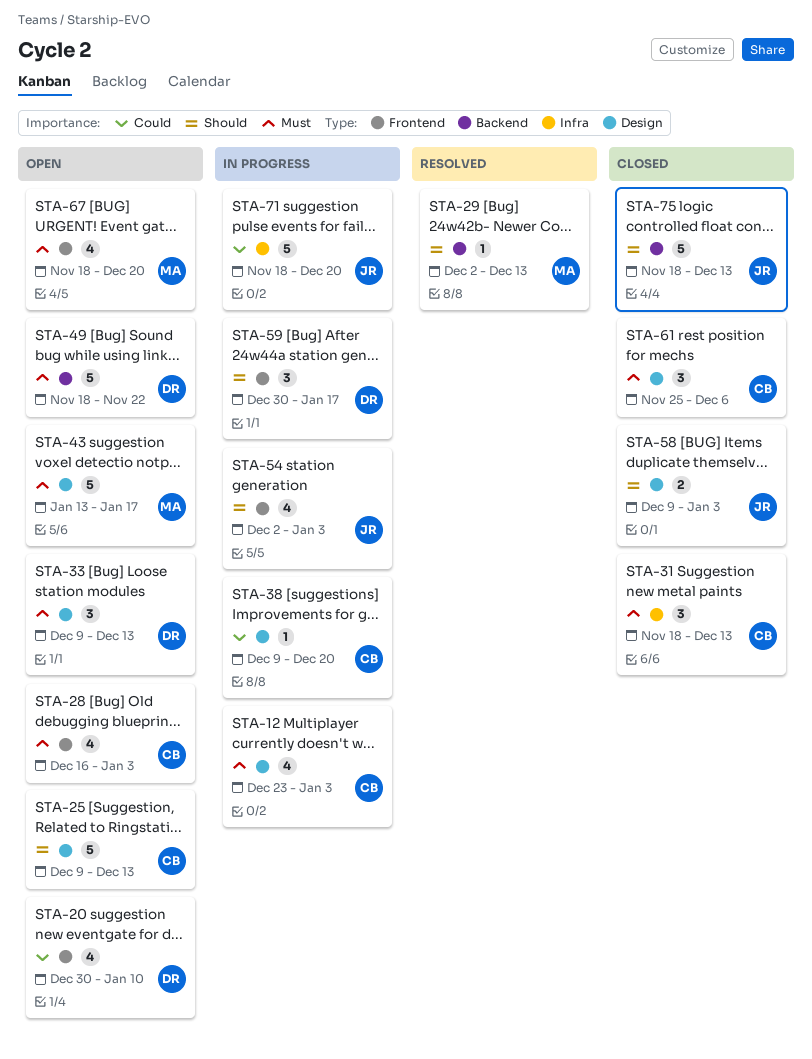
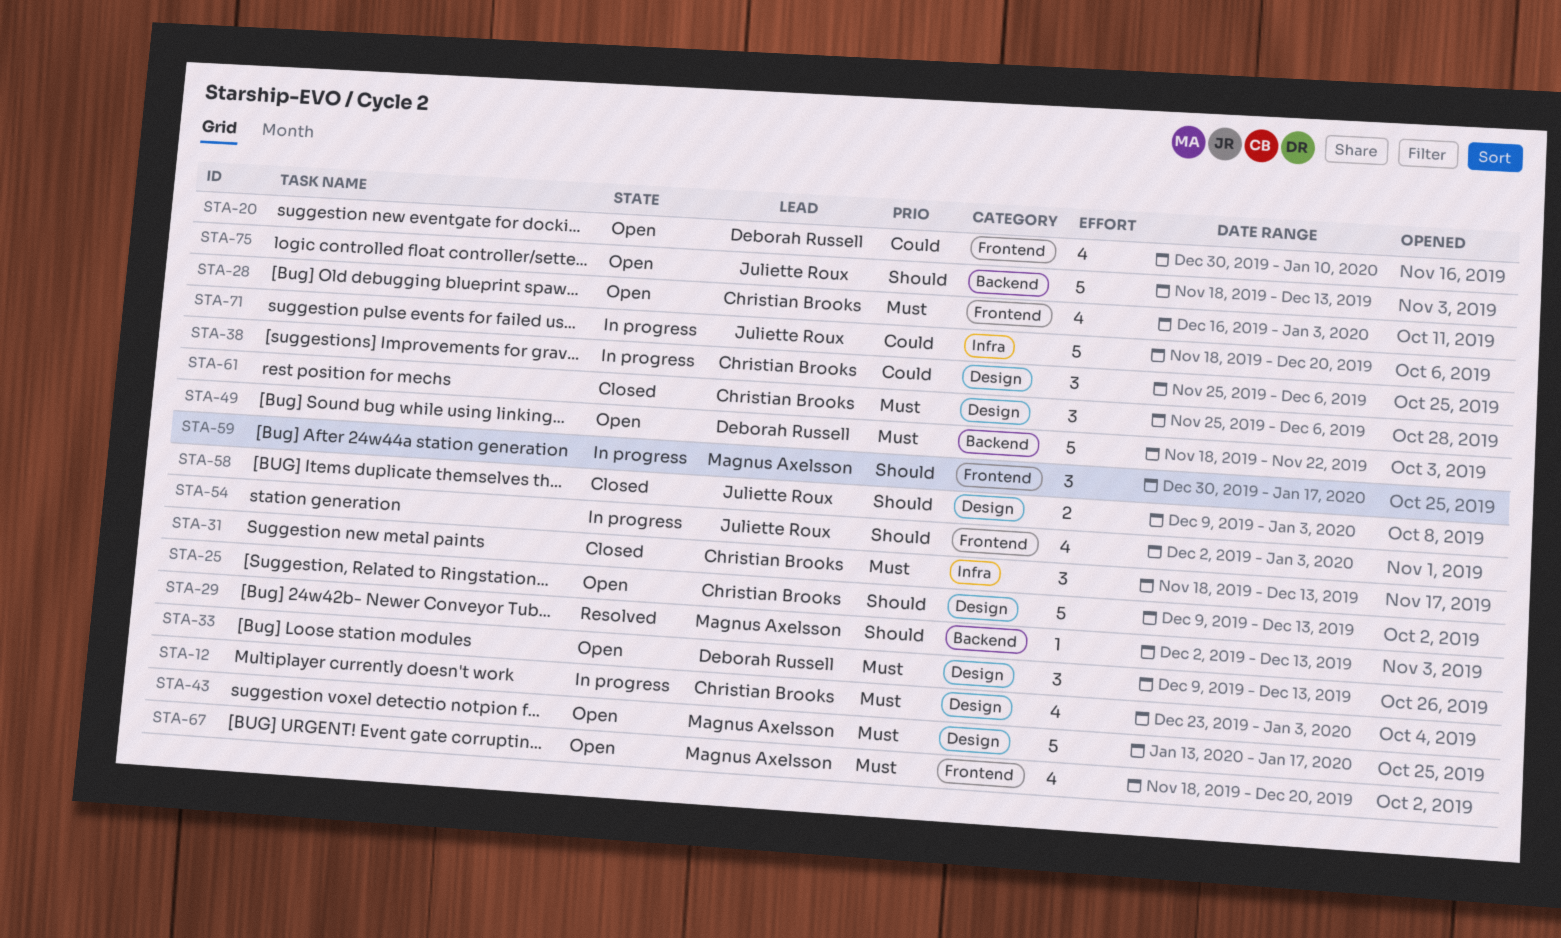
STA-38, estimate: 1 -> 3
STA-38, start: Dec 9 -> Nov 25
STA-38, due: Dec 20 -> Dec 6
STA-59, owner: Deborah Russell -> Magnus Axelsson
STA-75, status: Closed -> Open

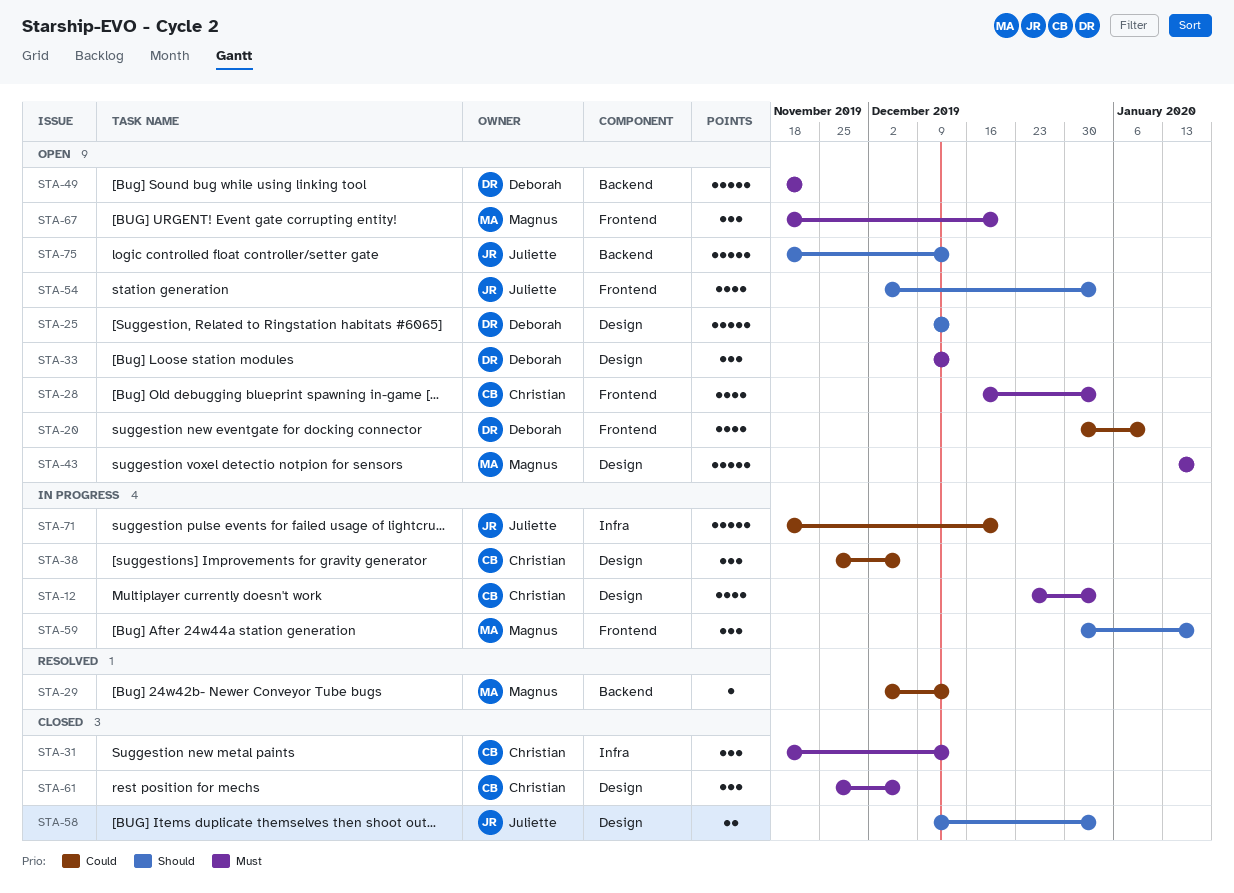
STA-25, owner: Christian Brooks -> Deborah Russell
STA-29, priority: Should -> Could
STA-54, status: In progress -> Open
STA-67, estimate: 4 -> 3

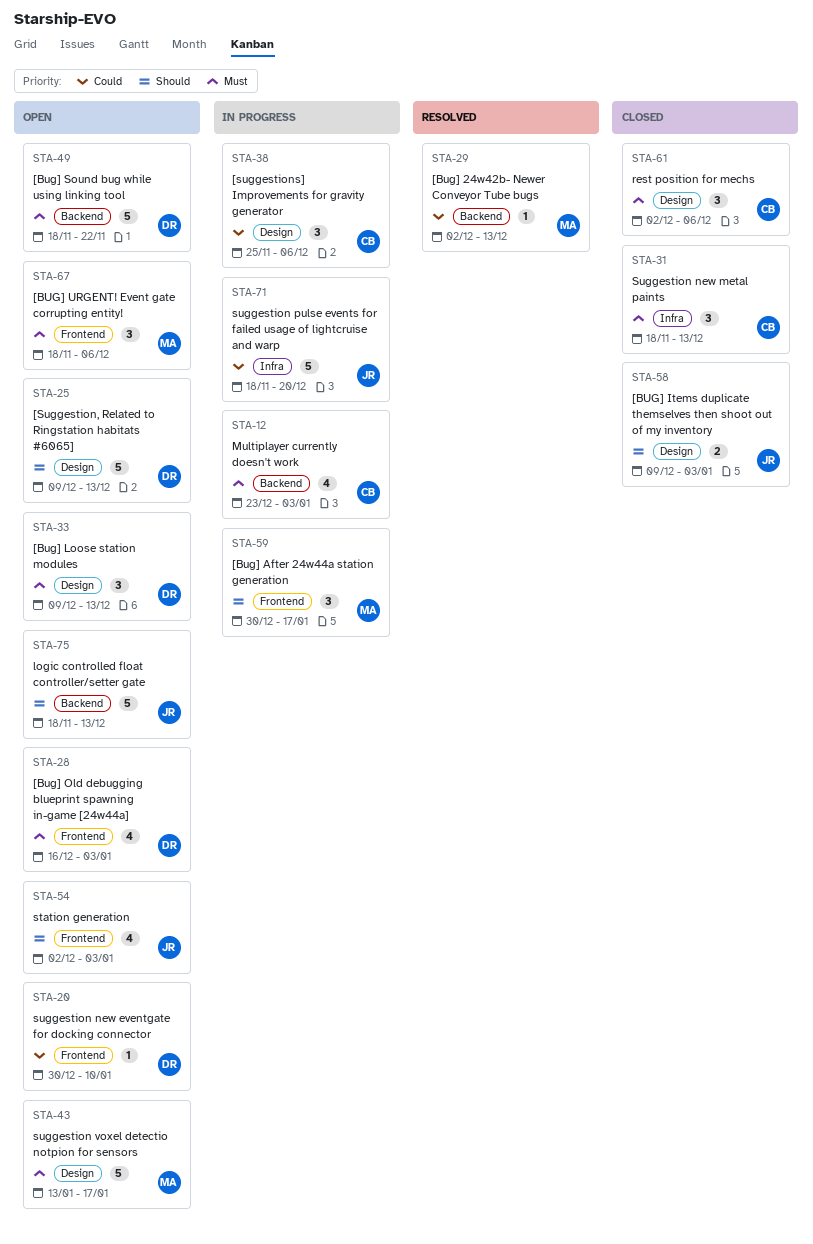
STA-12, label: Design -> Backend
STA-20, estimate: 4 -> 1
STA-28, owner: Christian -> Deborah
STA-61, start: Nov 25 -> Dec 2
STA-67, due: Dec 20 -> Dec 6

